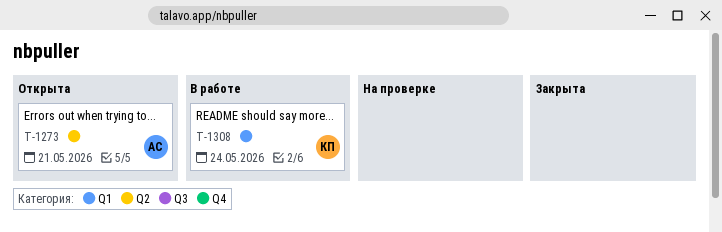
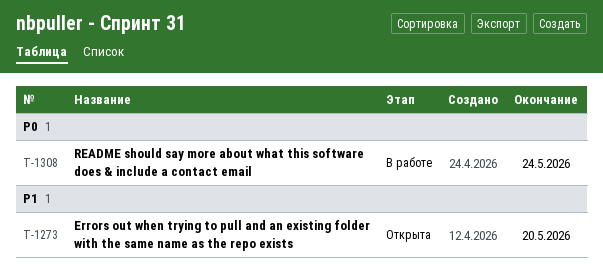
T-1273, due: May 21 -> May 20

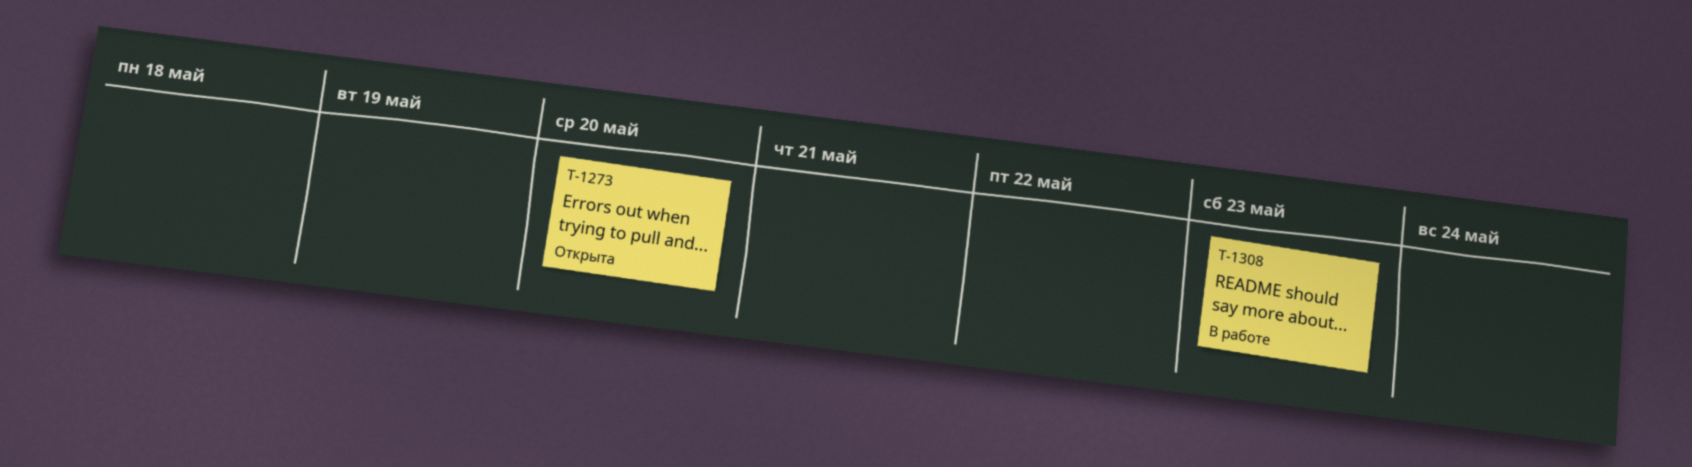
T-1308, due: May 24 -> May 23

